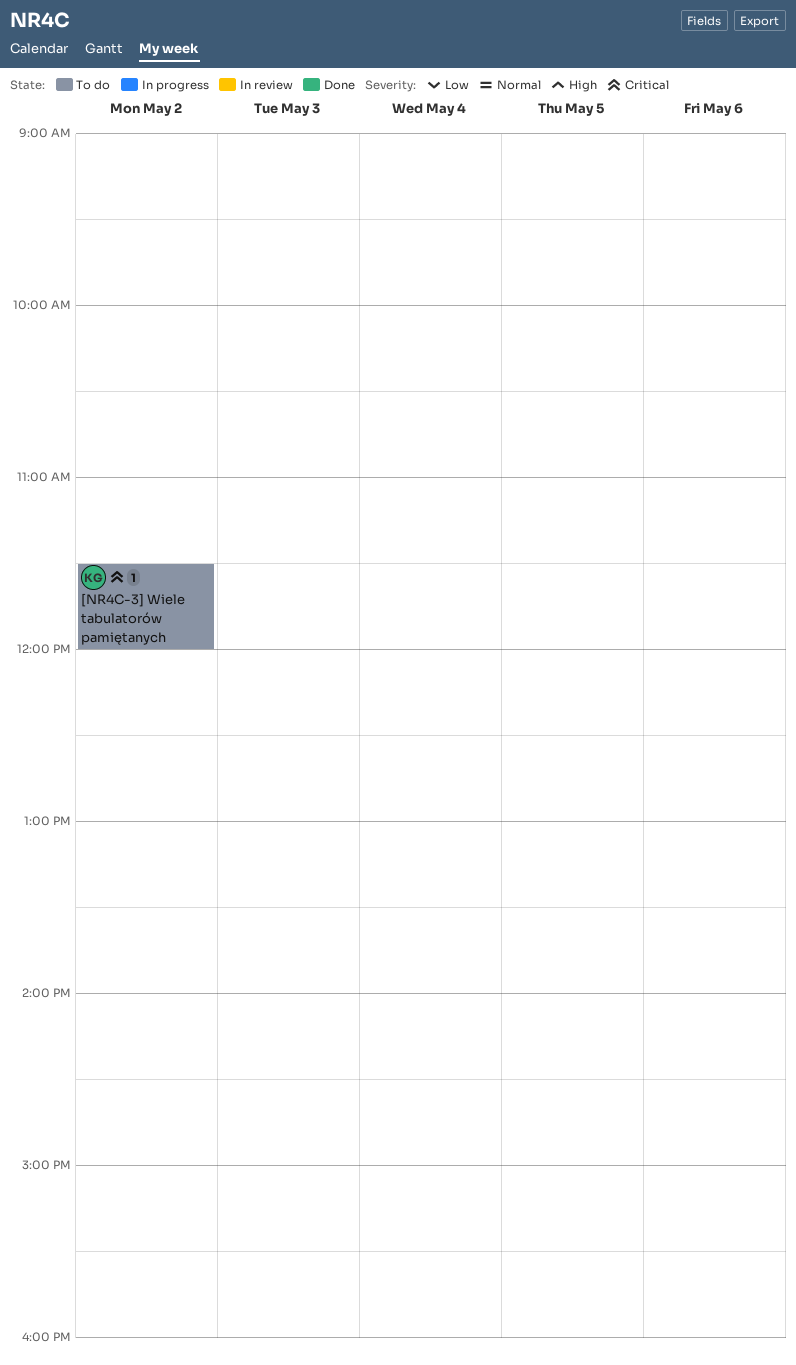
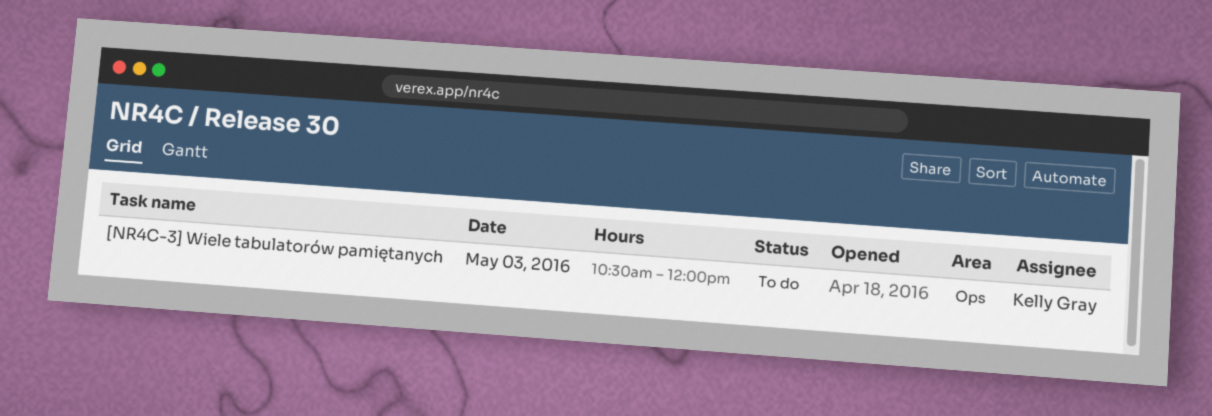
[NR4C-3] Wiele tabulatorów pamiętanych, day: May 2 -> May 3
[NR4C-3] Wiele tabulatorów pamiętanych, begins: 11:30 -> 10:30

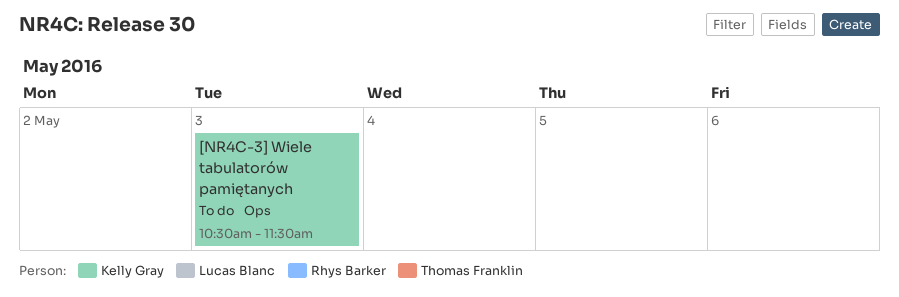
[NR4C-3] Wiele tabulatorów pamiętanych, ends: 12:00 -> 11:30

